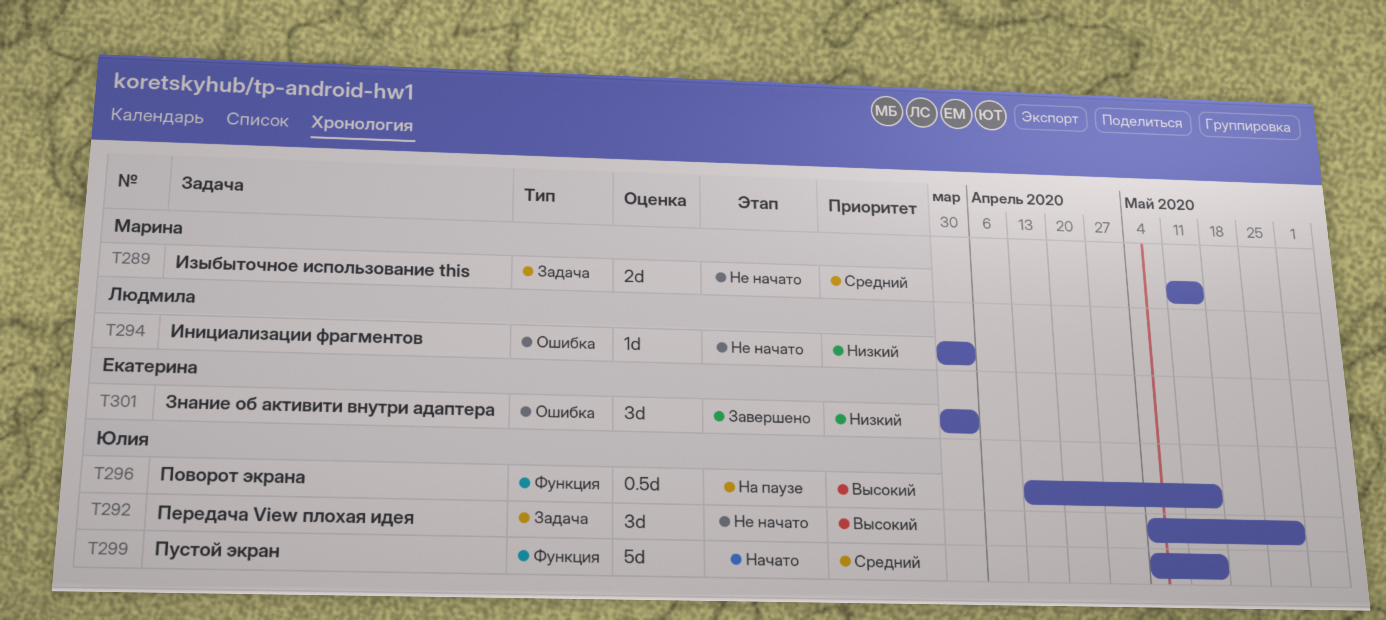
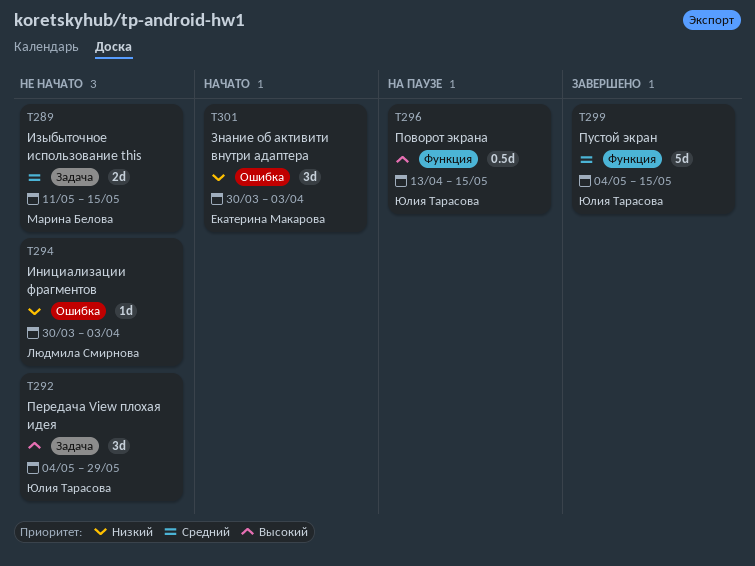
T299, status: Начато -> Завершено
T301, status: Завершено -> Начато

